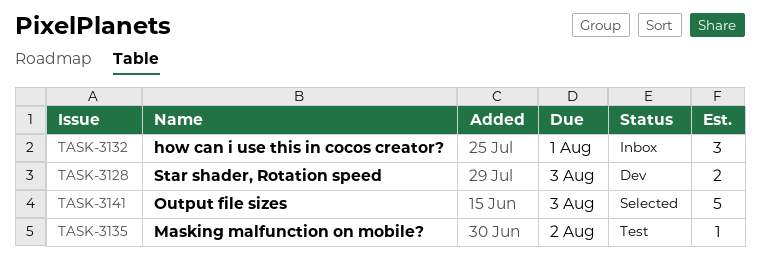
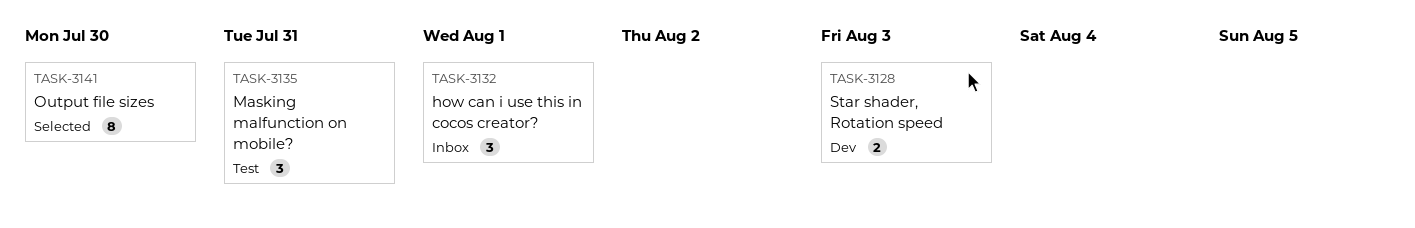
TASK-3135, estimate: 1 -> 3
TASK-3135, due: Aug 2 -> Jul 31
TASK-3141, estimate: 5 -> 8
TASK-3141, due: Aug 3 -> Jul 30

